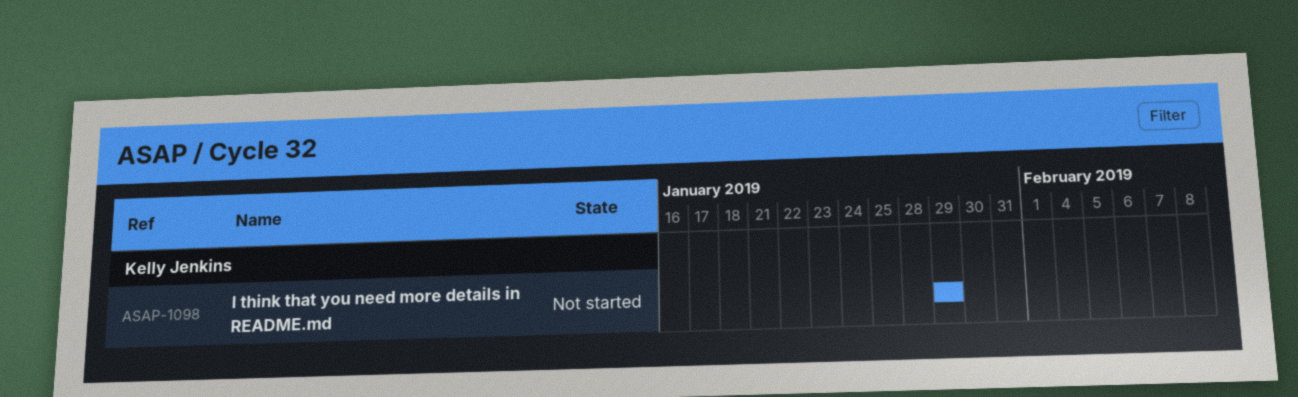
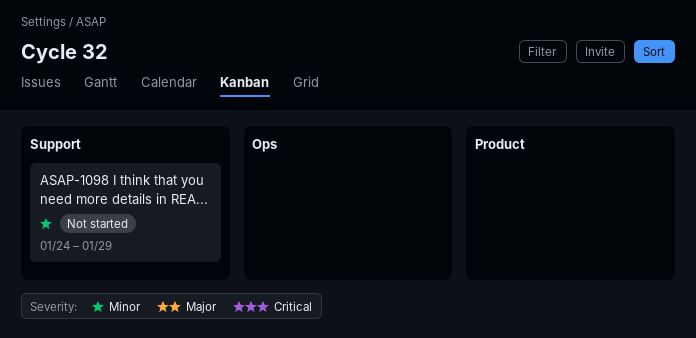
ASAP-1098, start: Jan 29 -> Jan 24

